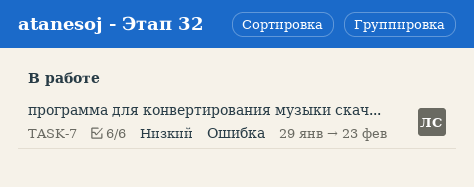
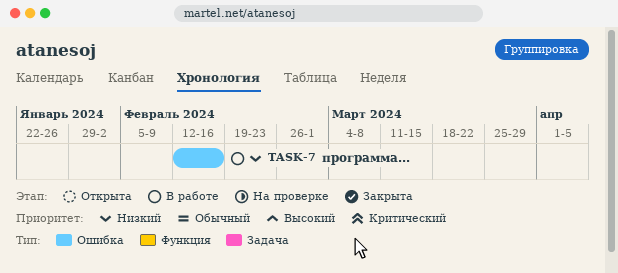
TASK-7, start: Jan 29 -> Feb 12
TASK-7, due: Feb 23 -> Feb 16

